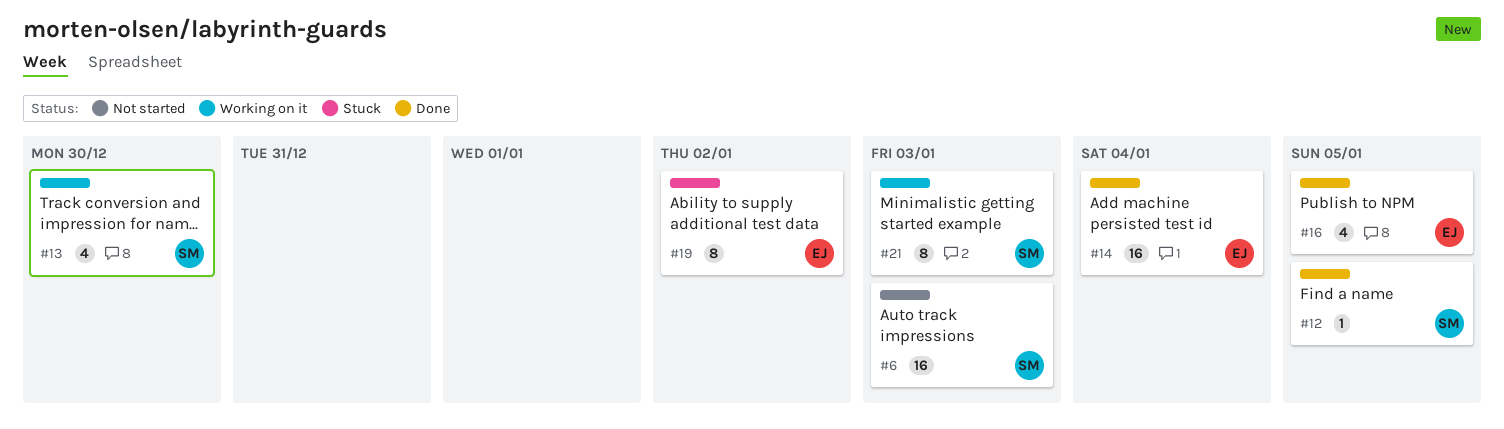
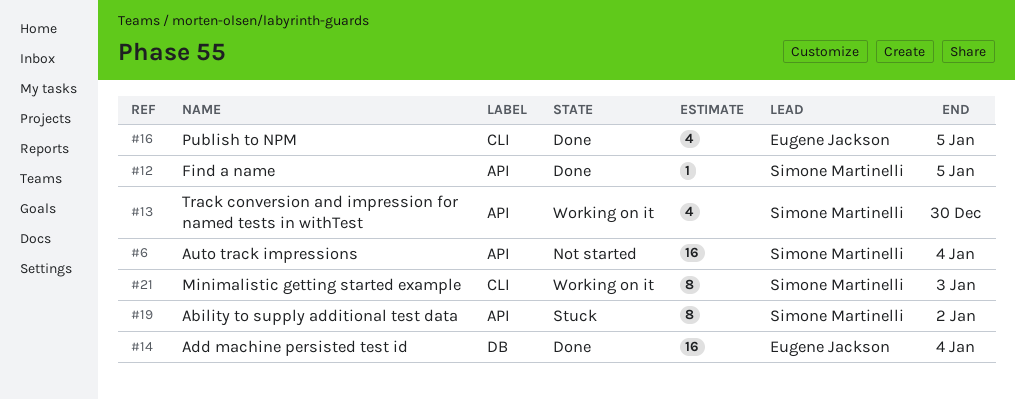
#6, due: Jan 3 -> Jan 4
#19, owner: Eugene Jackson -> Simone Martinelli

